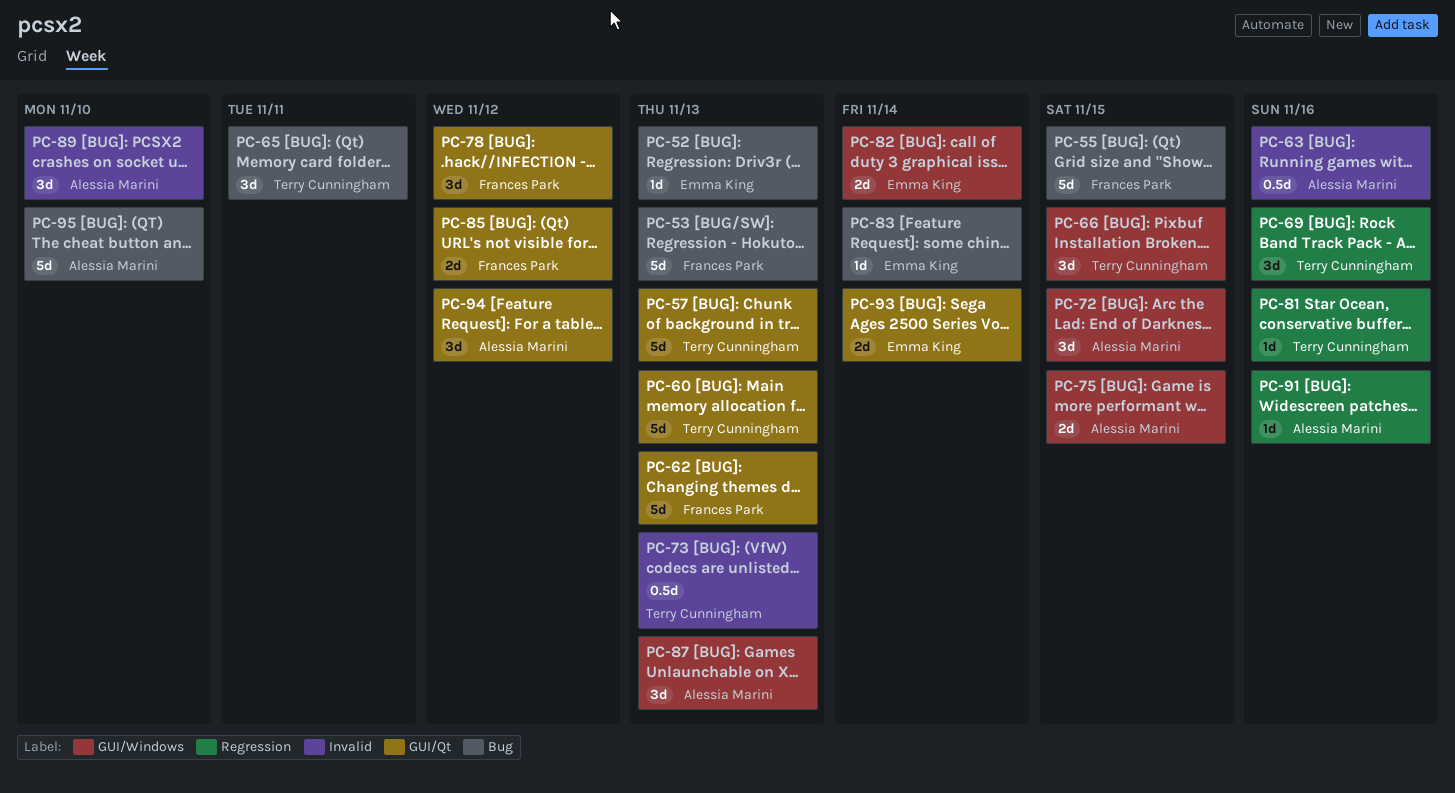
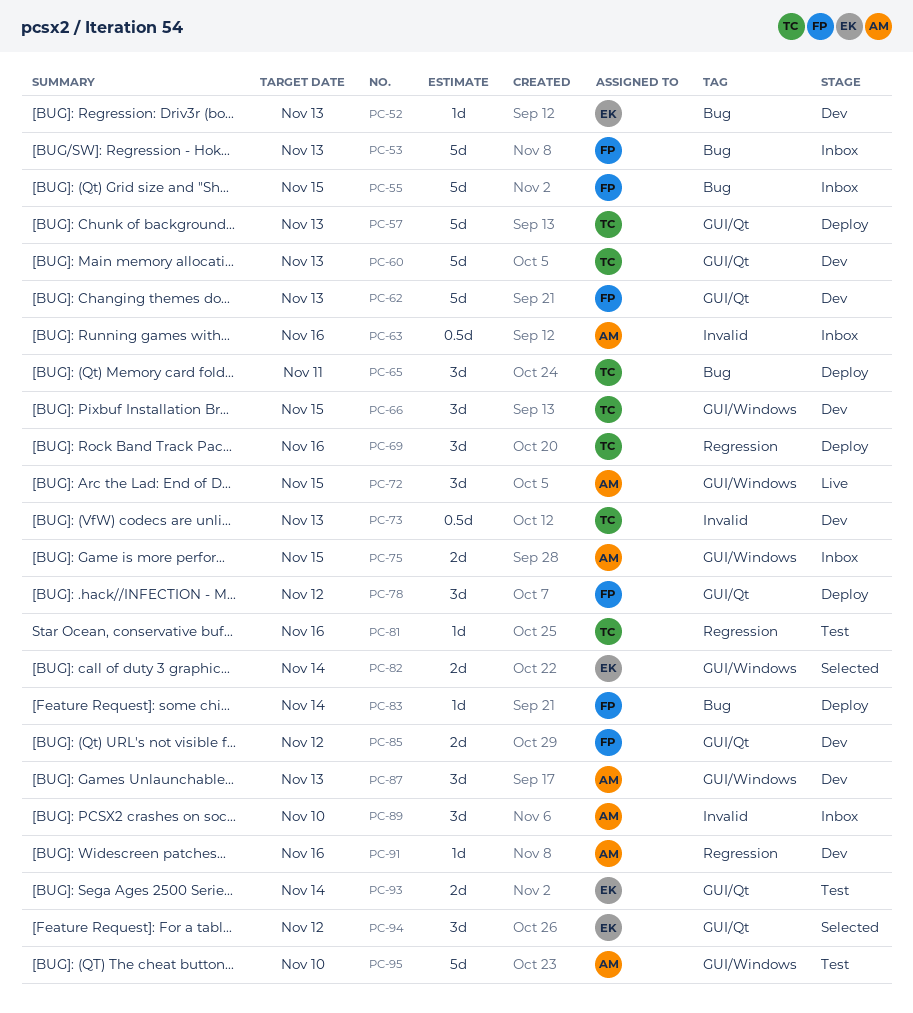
PC-83, owner: Emma King -> Frances Park
PC-94, owner: Alessia Marini -> Emma King
PC-95, label: Bug -> GUI/Windows

